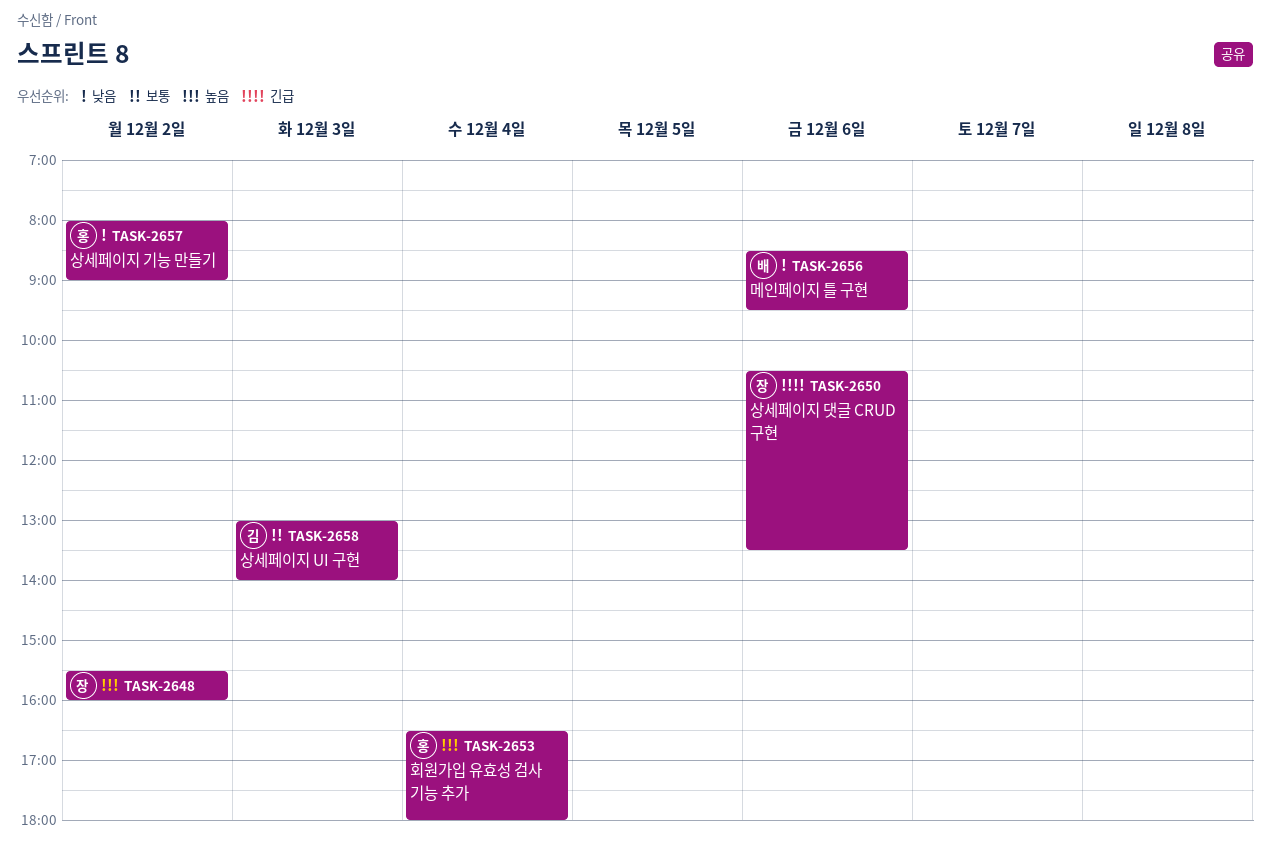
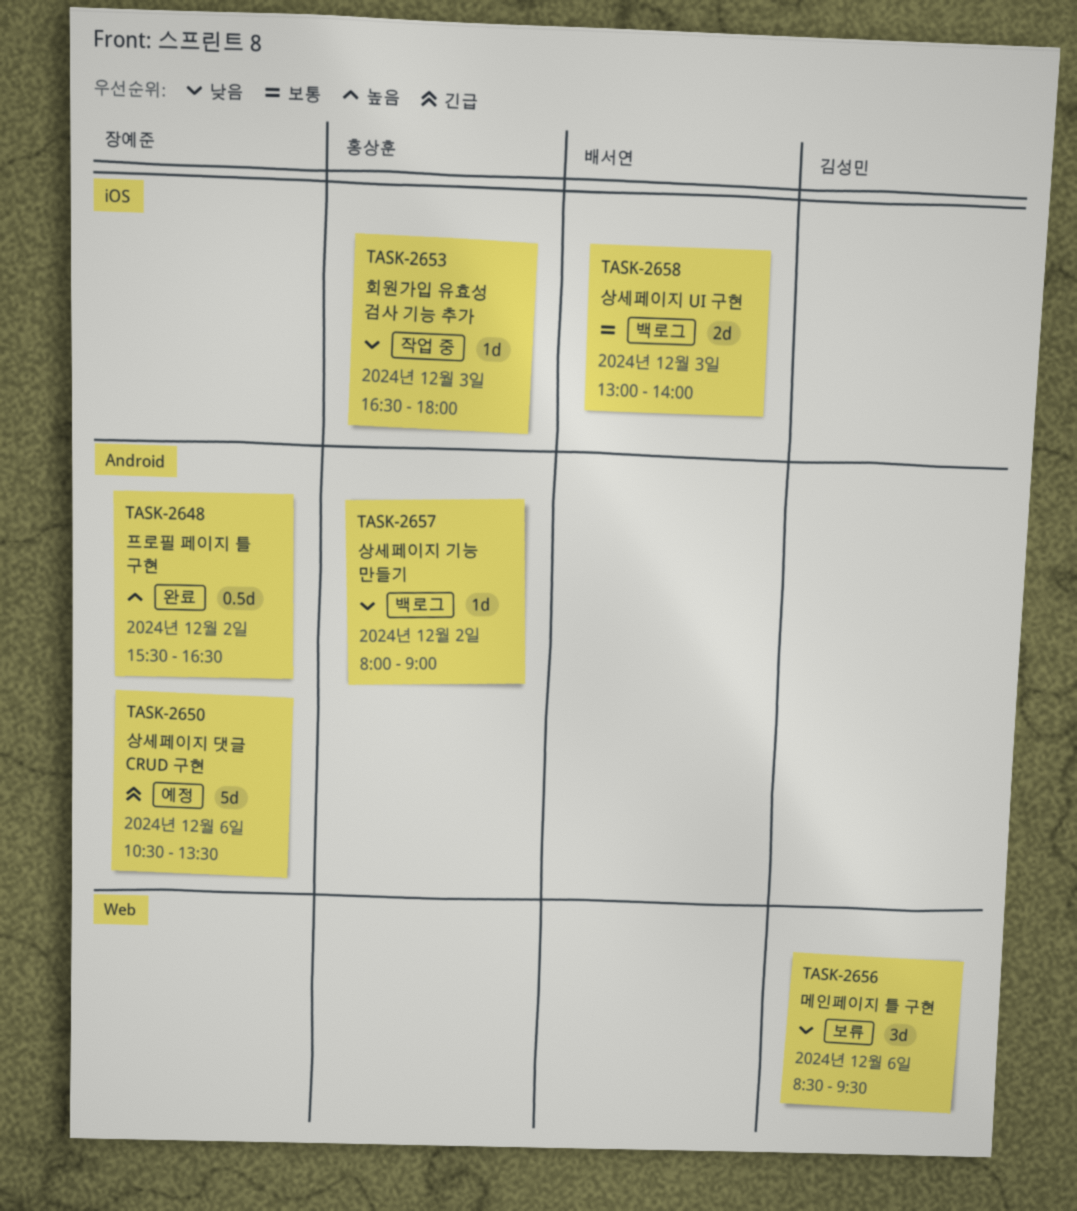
TASK-2648, ends: 16:00 -> 16:30
TASK-2653, priority: 높음 -> 낮음
TASK-2653, day: Dec 4 -> Dec 3
TASK-2656, owner: 배서연 -> 김성민
TASK-2658, owner: 김성민 -> 배서연

